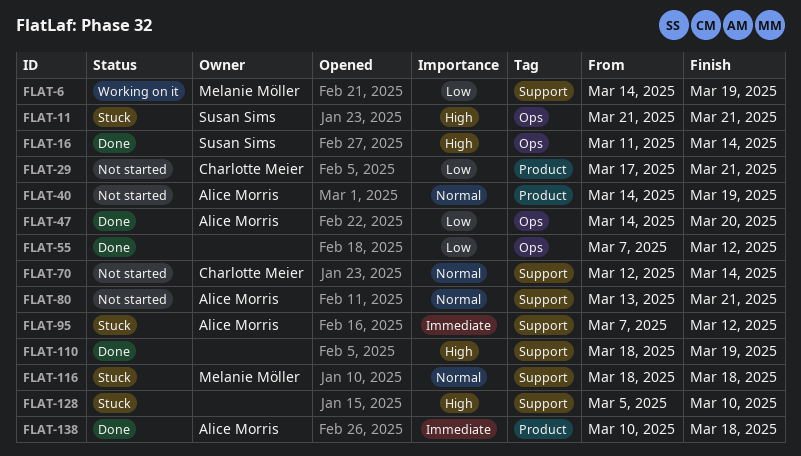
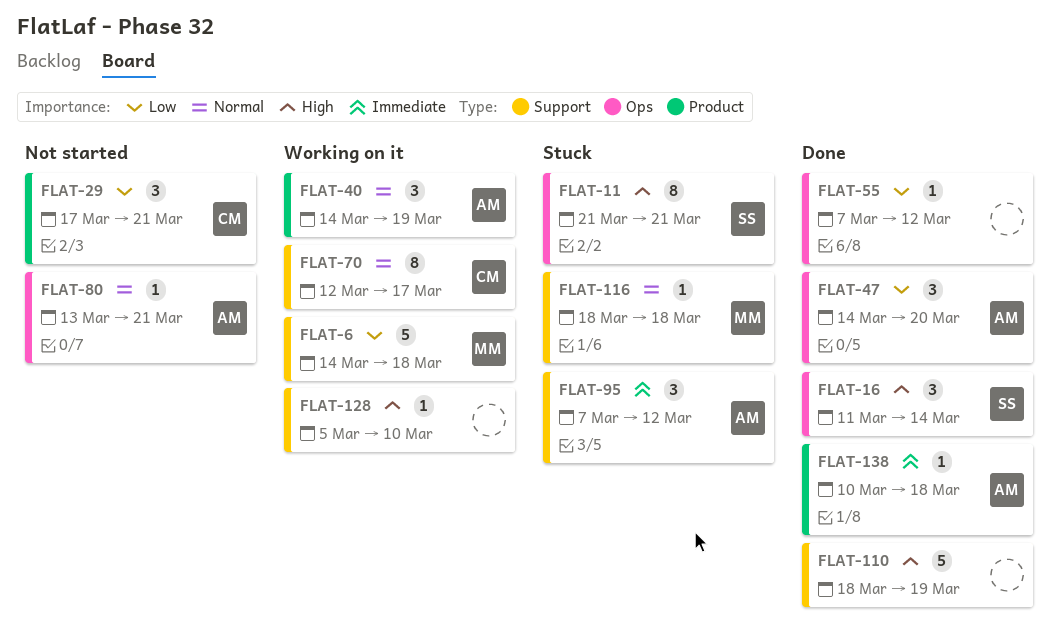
FLAT-6, due: Mar 19 -> Mar 18
FLAT-40, status: Not started -> Working on it
FLAT-70, status: Not started -> Working on it
FLAT-70, due: Mar 14 -> Mar 17
FLAT-80, label: Support -> Ops
FLAT-128, status: Stuck -> Working on it

